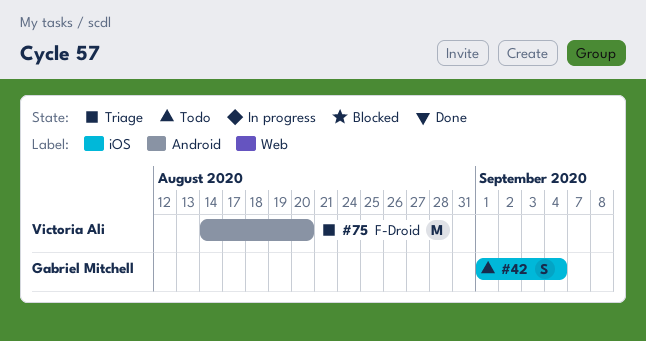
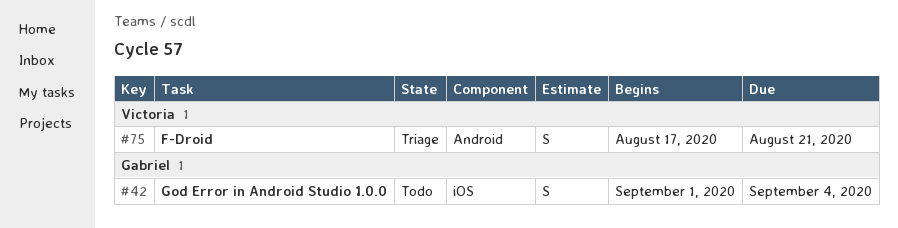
#75, estimate: M -> S
#75, start: Aug 14 -> Aug 17
#75, due: Aug 20 -> Aug 21

